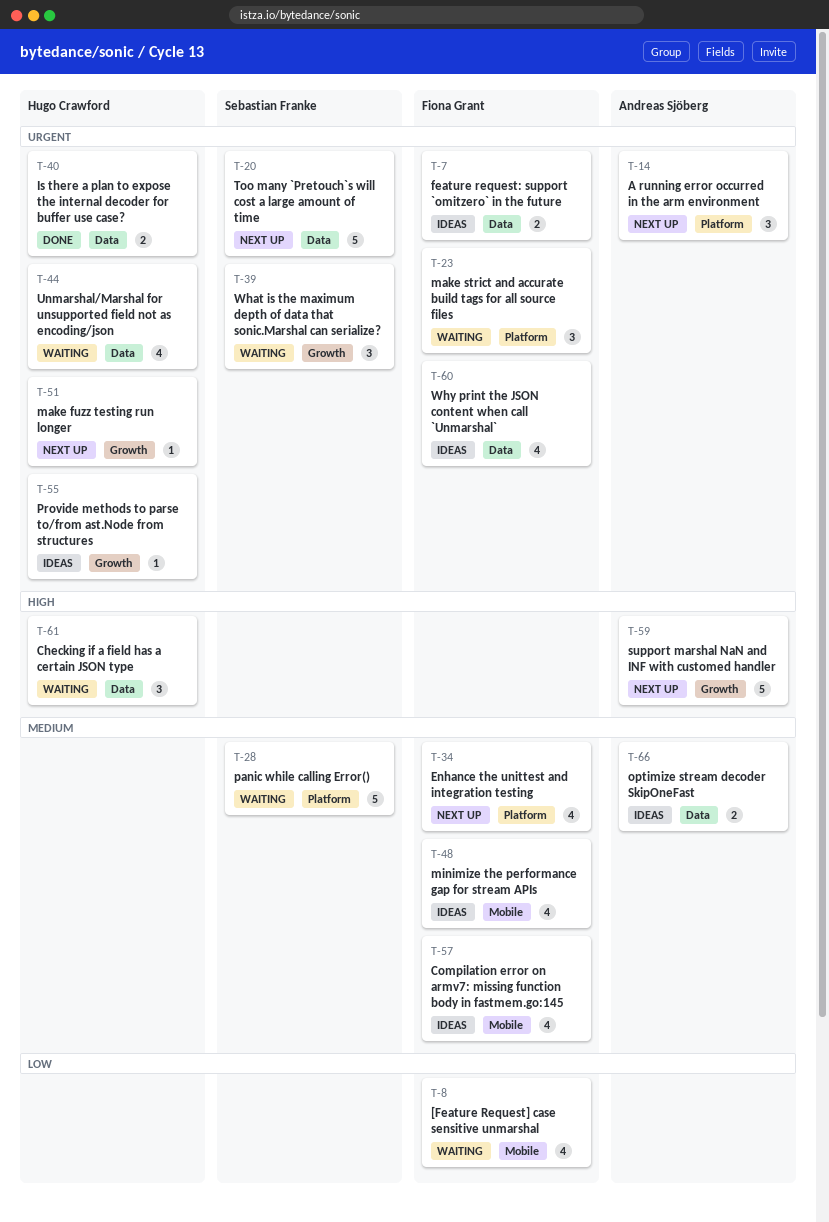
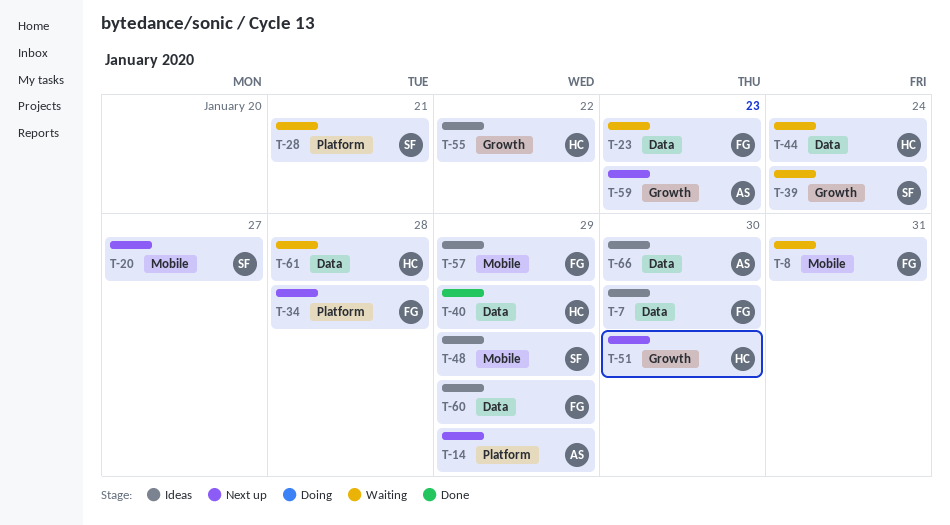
T-20, label: Data -> Mobile
T-23, label: Platform -> Data
T-48, owner: Fiona Grant -> Sebastian Franke

